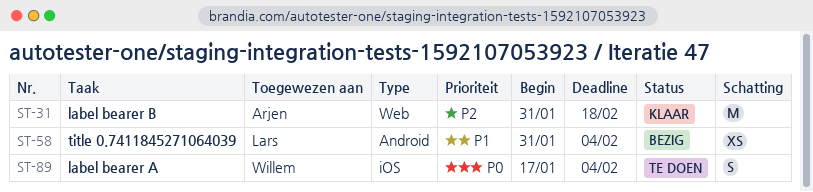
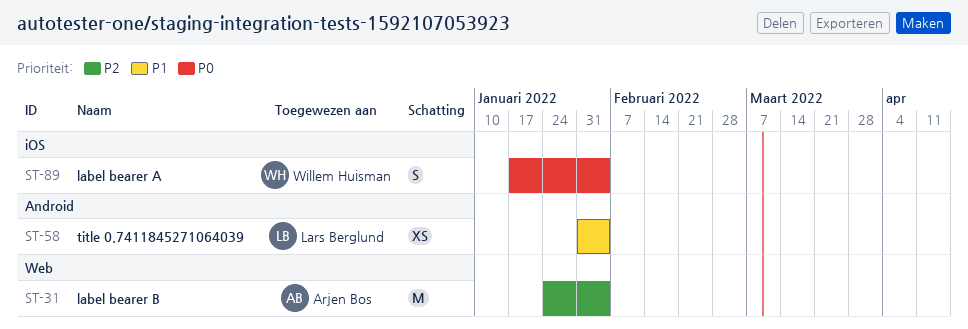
ST-31, start: Jan 31 -> Jan 24
ST-31, due: Feb 18 -> Feb 4

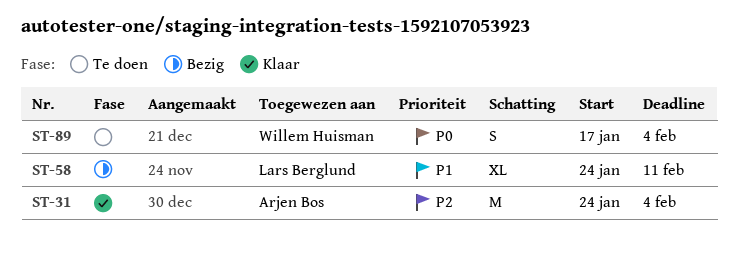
ST-58, estimate: XS -> XL
ST-58, start: Jan 31 -> Jan 24
ST-58, due: Feb 4 -> Feb 11

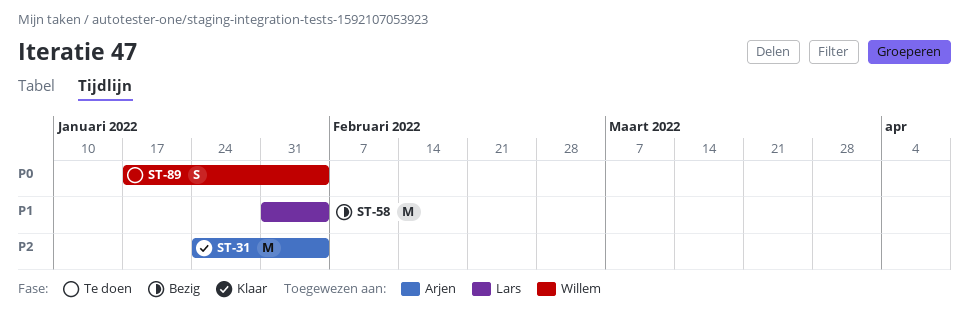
ST-58, estimate: XL -> M
ST-58, start: Jan 24 -> Jan 31
ST-58, due: Feb 11 -> Feb 4

